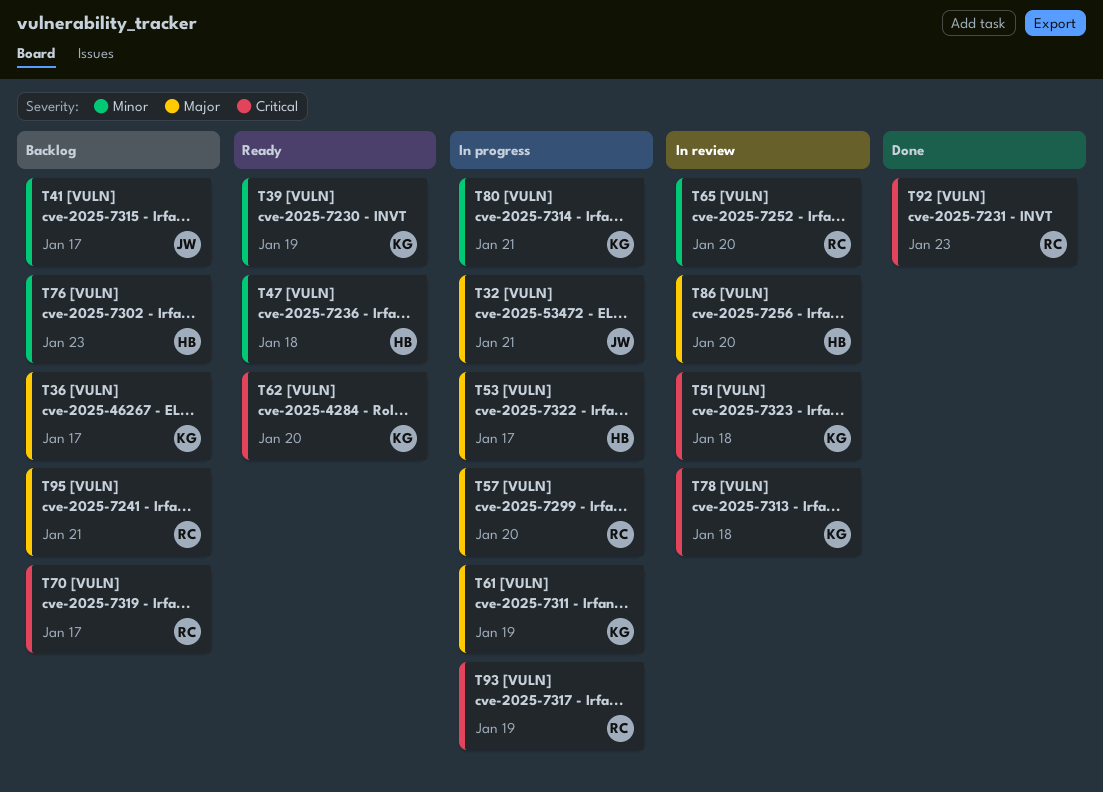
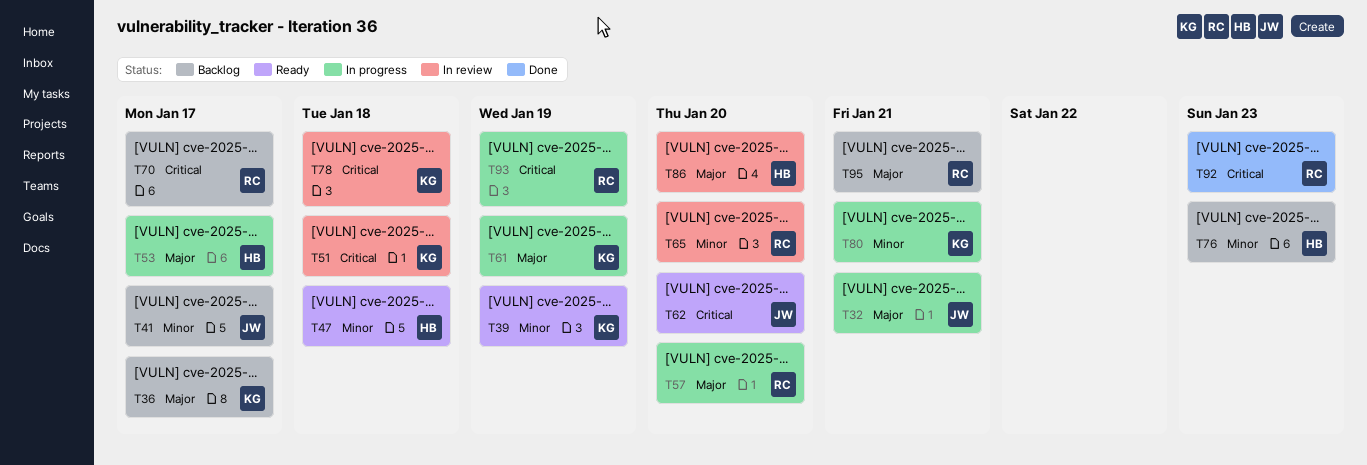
T62, owner: KG -> JW

